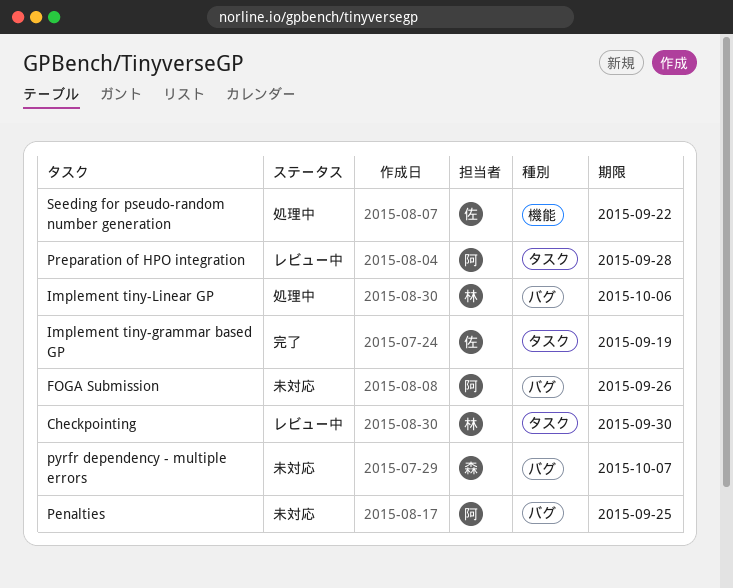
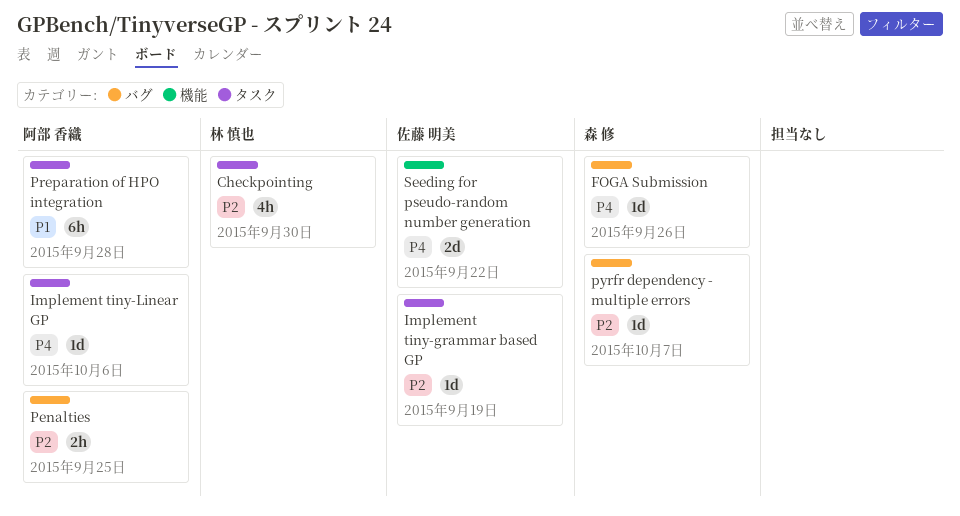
FOGA Submission, owner: 阿部 香織 -> 森 修
Implement tiny-Linear GP, owner: 林 慎也 -> 阿部 香織
Implement tiny-Linear GP, label: バグ -> タスク

